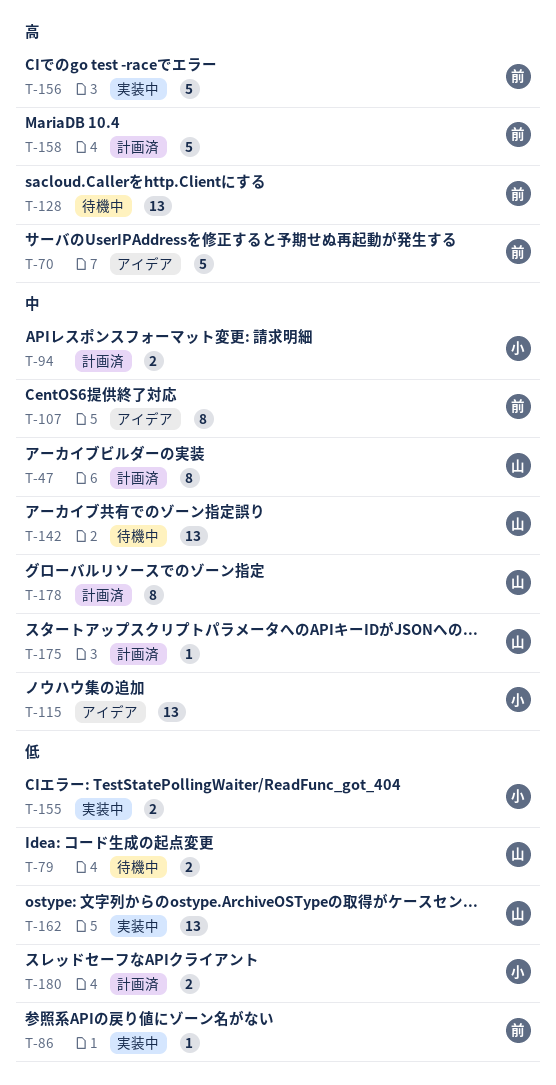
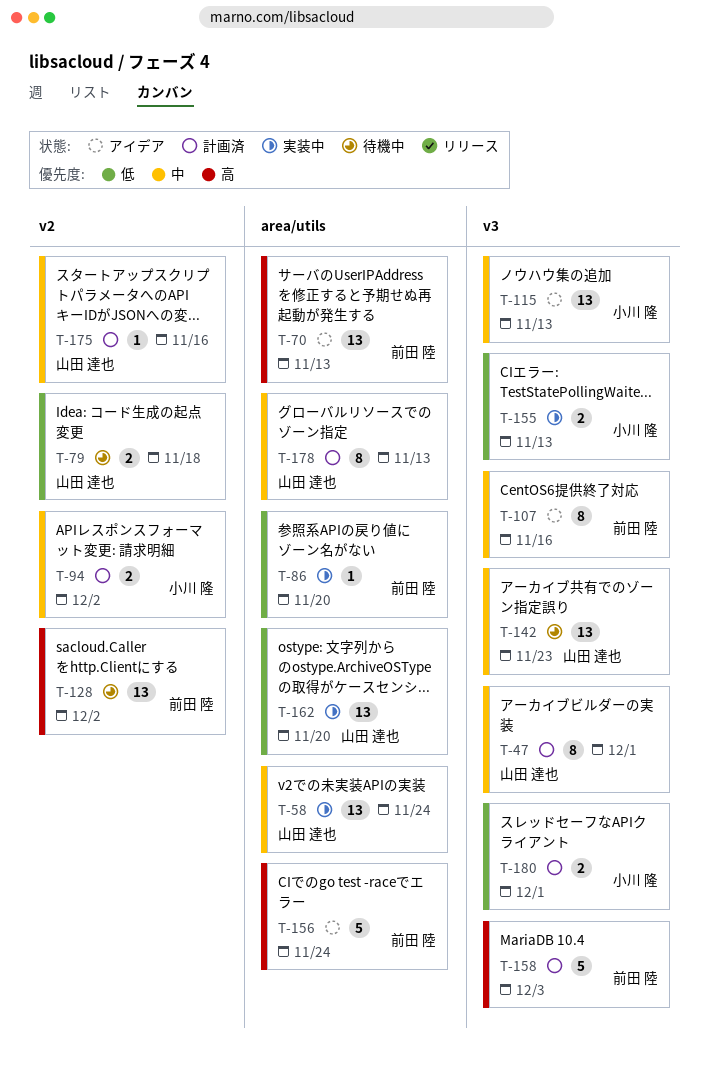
T-58: none -> present
T-70, estimate: 5 -> 13
T-156, status: 実装中 -> アイデア

